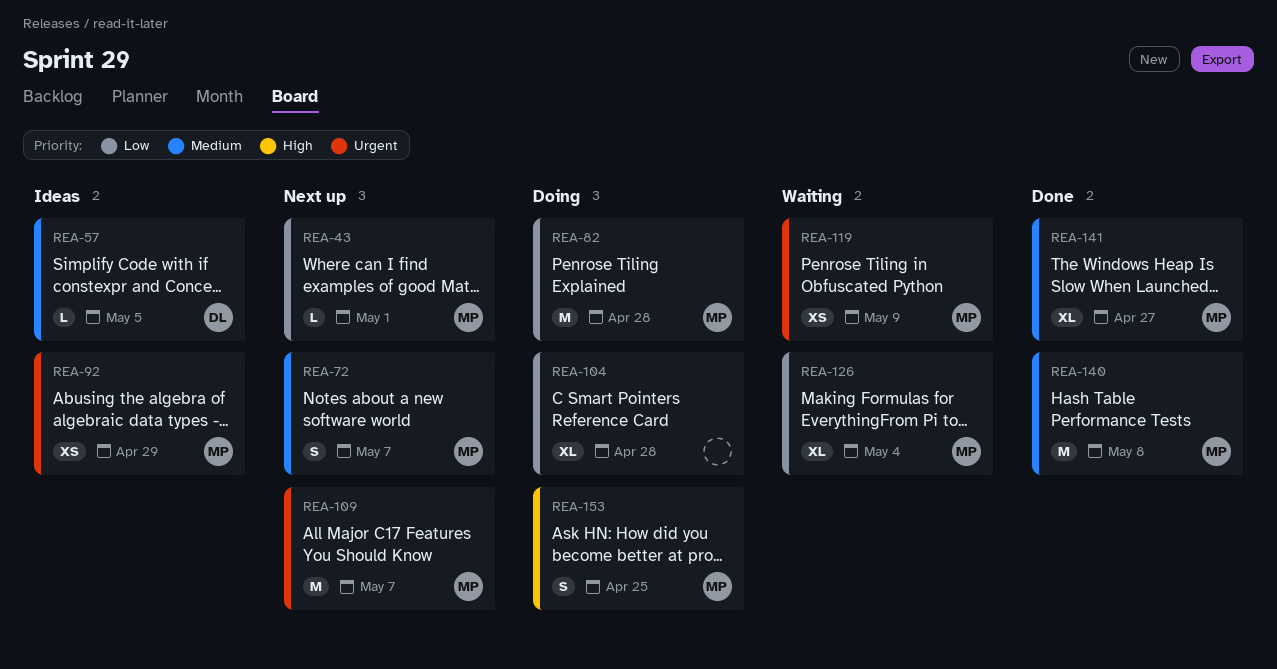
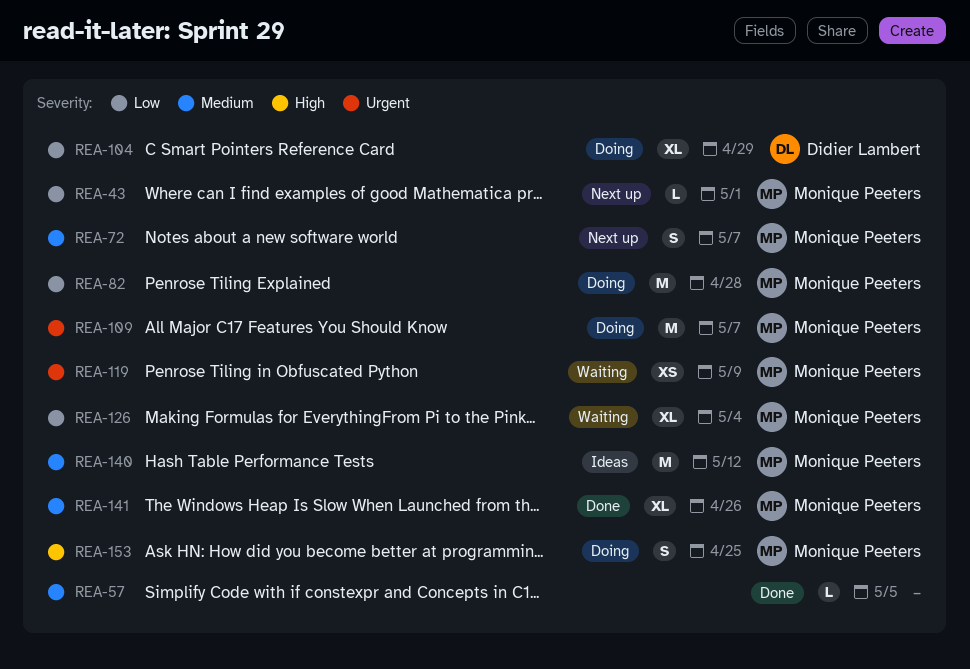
REA-57, status: Ideas -> Done
REA-57, owner: Didier Lambert -> none
REA-92: present -> none
REA-104, owner: none -> Didier Lambert
REA-104, due: Apr 28 -> Apr 29
REA-109, status: Next up -> Doing
REA-140, status: Done -> Ideas
REA-140, due: May 8 -> May 12
REA-141, due: Apr 27 -> Apr 26

